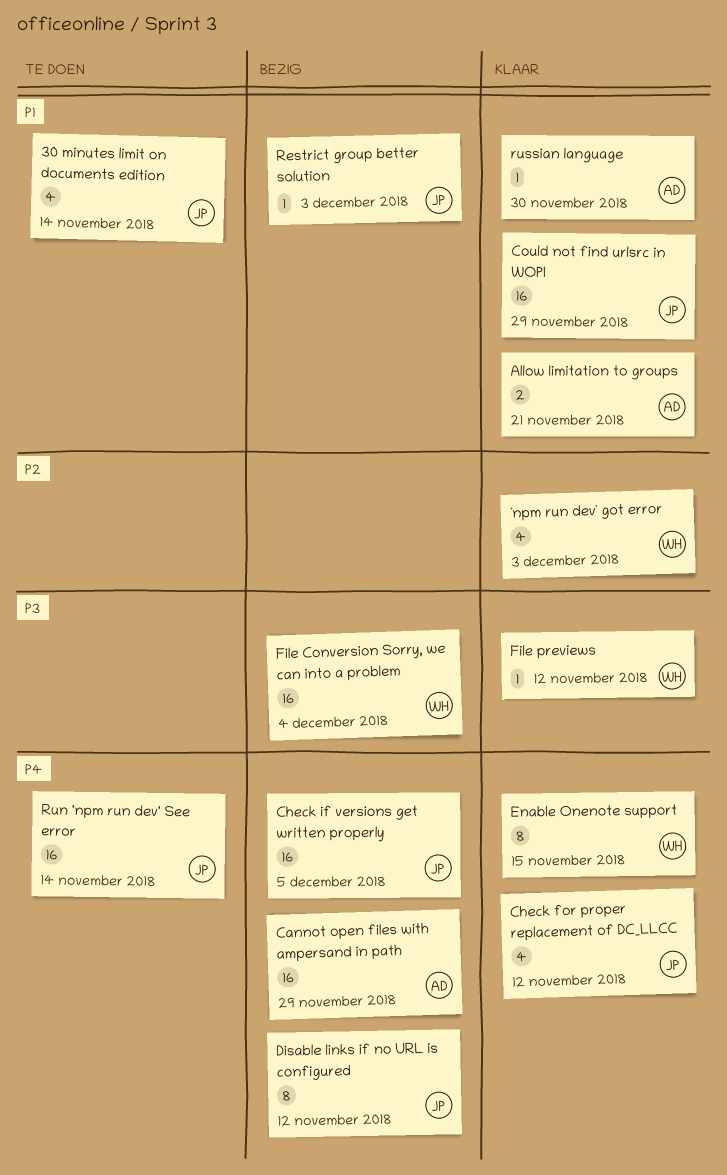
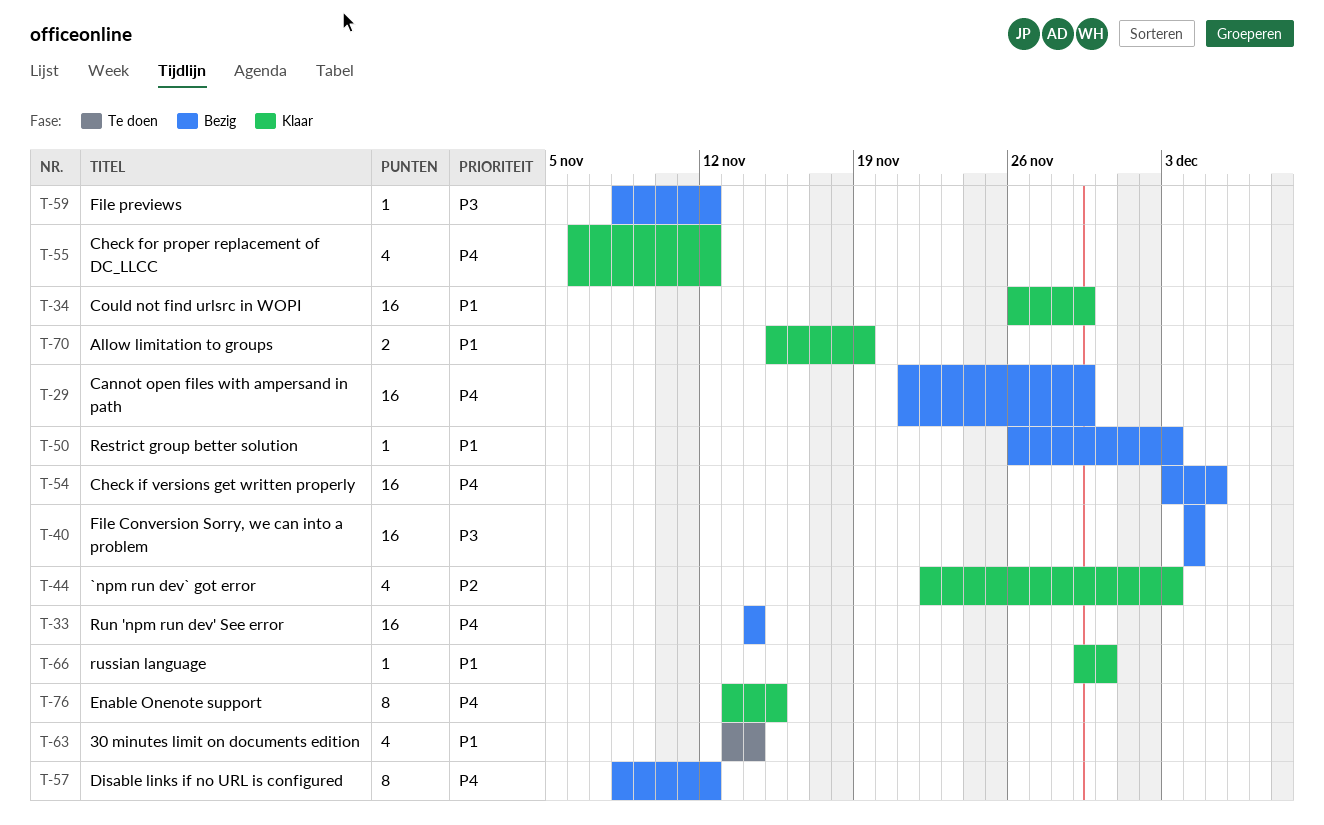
Allow limitation to groups, due: Nov 21 -> Nov 19
File previews, status: Klaar -> Bezig
Run 'npm run dev' See error, status: Te doen -> Bezig

